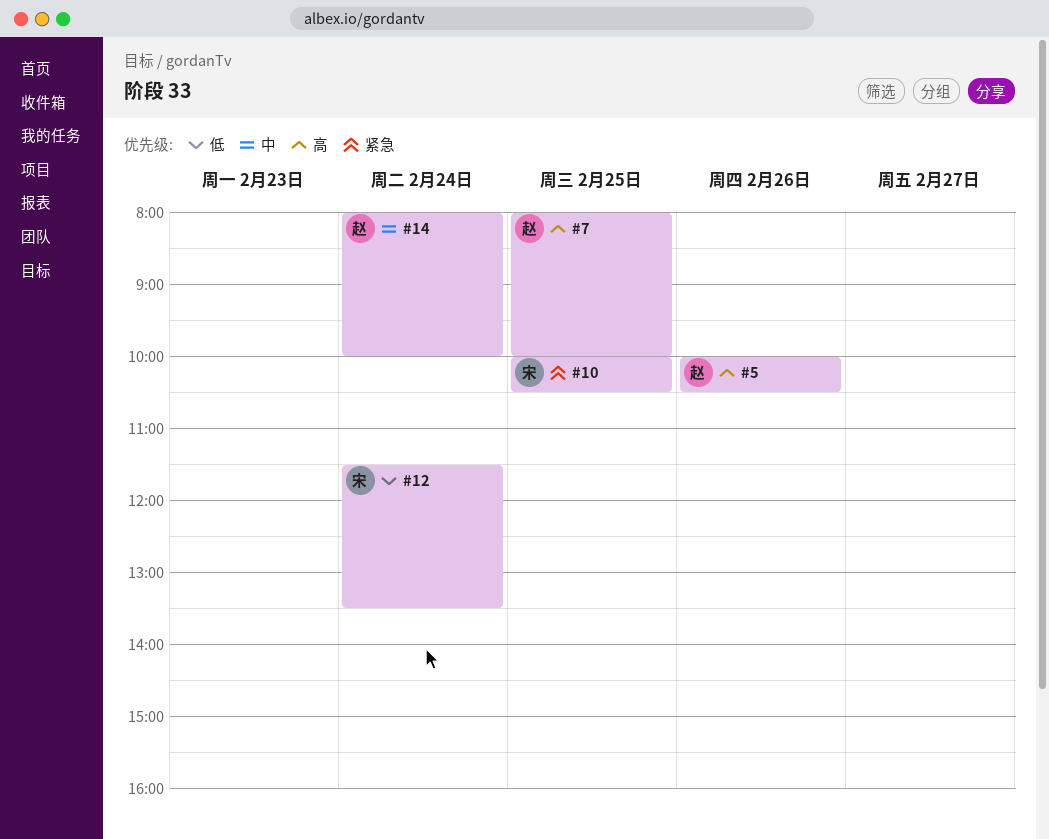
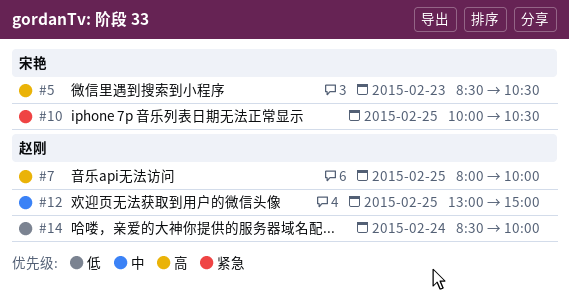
#5, owner: 赵刚 -> 宋艳
#5, day: Feb 26 -> Feb 23
#5, begins: 10:00 -> 08:30
#12, owner: 宋艳 -> 赵刚
#12, priority: 低 -> 中
#12, day: Feb 24 -> Feb 25
#12, begins: 11:30 -> 13:00
#12, ends: 13:30 -> 15:00
#14, priority: 中 -> 低
#14, begins: 08:00 -> 08:30

